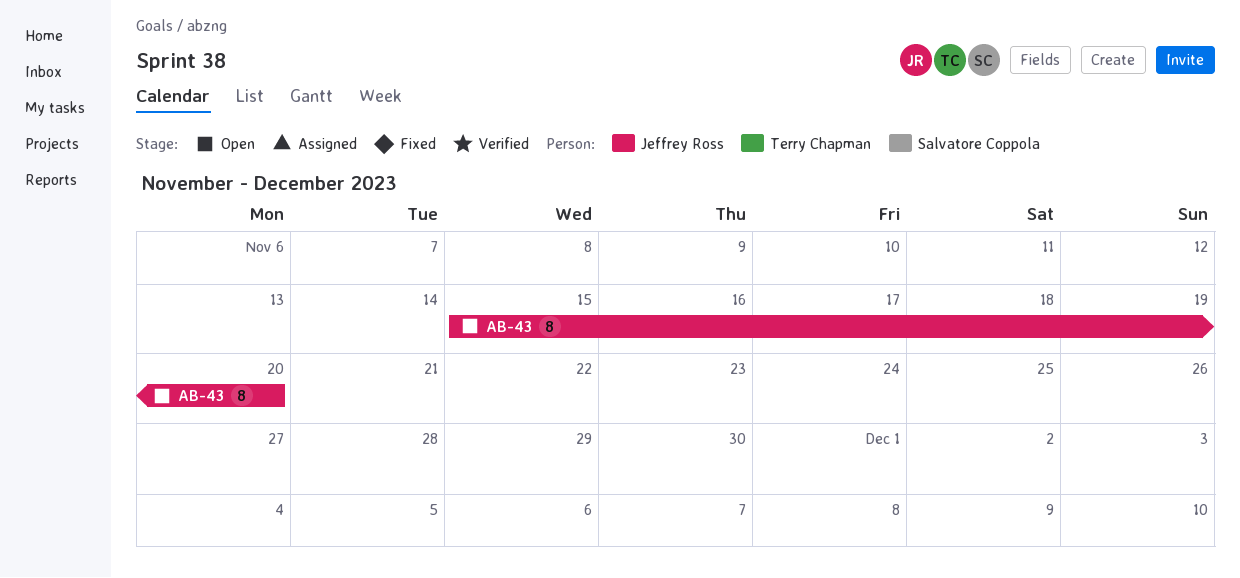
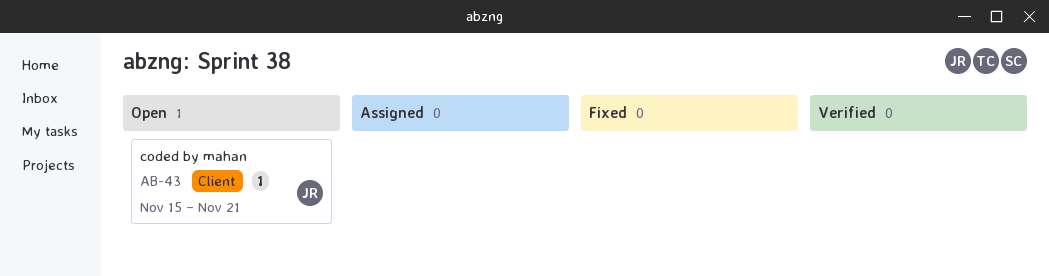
AB-43, estimate: 8 -> 1
AB-43, due: Nov 20 -> Nov 21

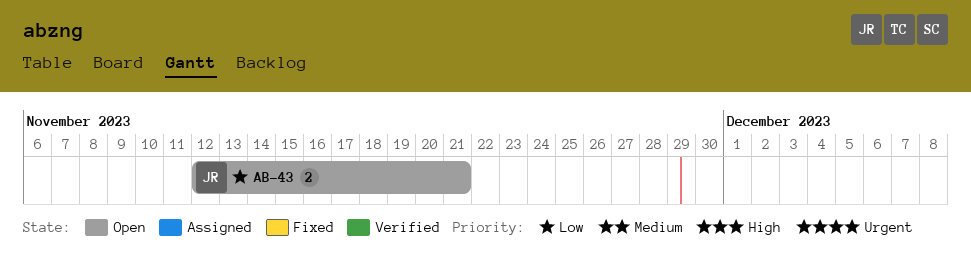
AB-43, estimate: 1 -> 2
AB-43, start: Nov 15 -> Nov 12

